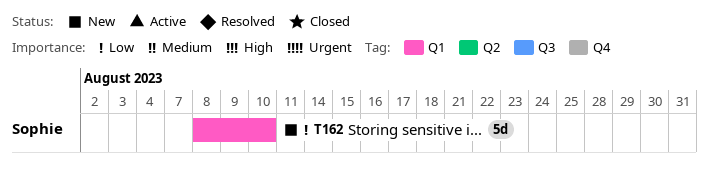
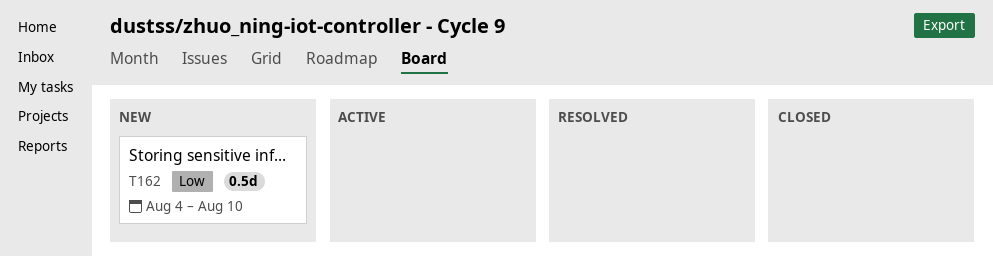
T162, estimate: 5d -> 0.5d
T162, start: Aug 8 -> Aug 4

